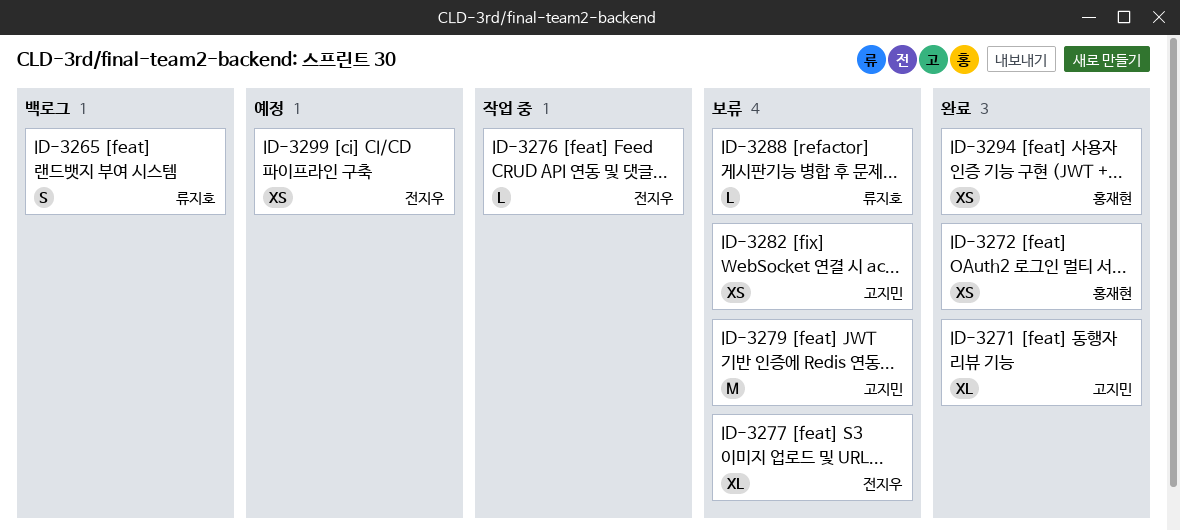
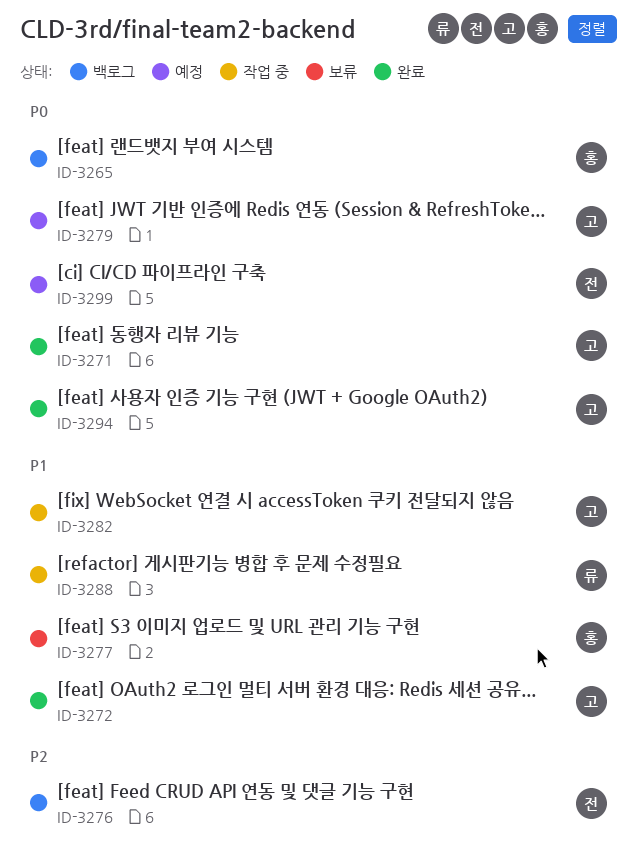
ID-3265, owner: 류지호 -> 홍재현
ID-3272, owner: 홍재현 -> 고지민
ID-3276, status: 작업 중 -> 백로그
ID-3277, owner: 전지우 -> 홍재현
ID-3279, status: 보류 -> 예정
ID-3282, status: 보류 -> 작업 중
ID-3288, status: 보류 -> 작업 중
ID-3294, owner: 홍재현 -> 고지민

